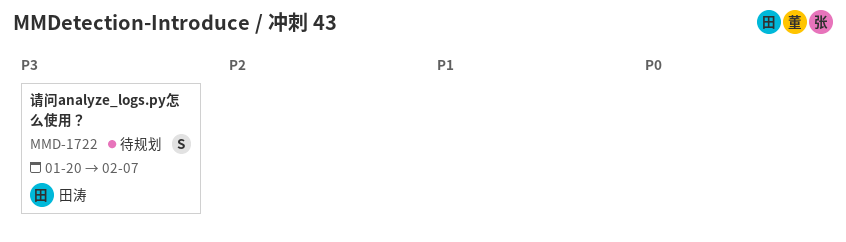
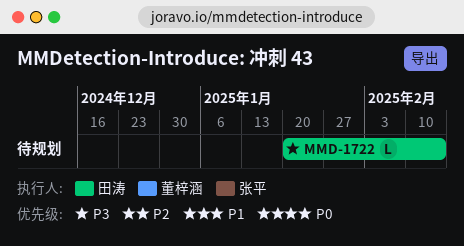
MMD-1722, estimate: S -> L
MMD-1722, due: Feb 7 -> Feb 14

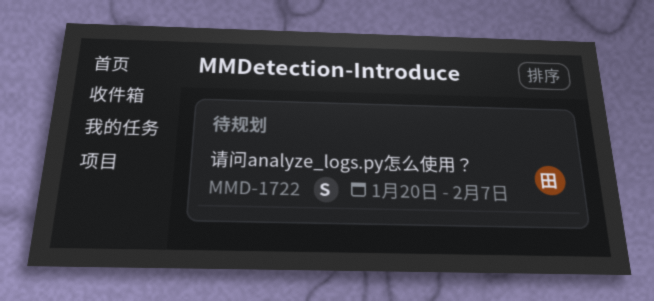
MMD-1722, estimate: L -> S
MMD-1722, due: Feb 14 -> Feb 7

